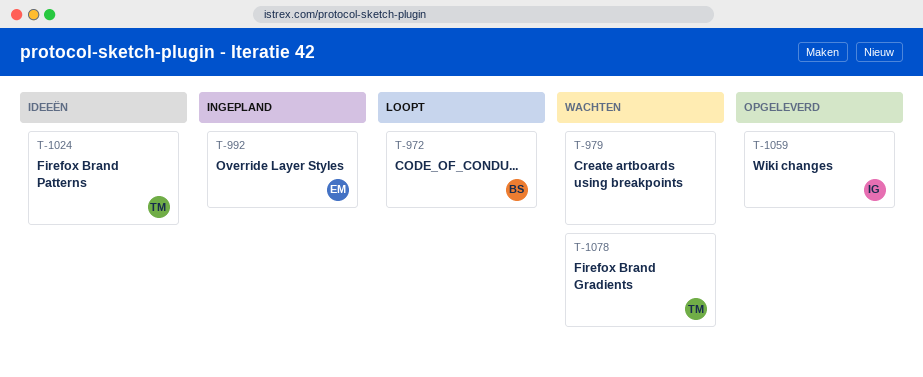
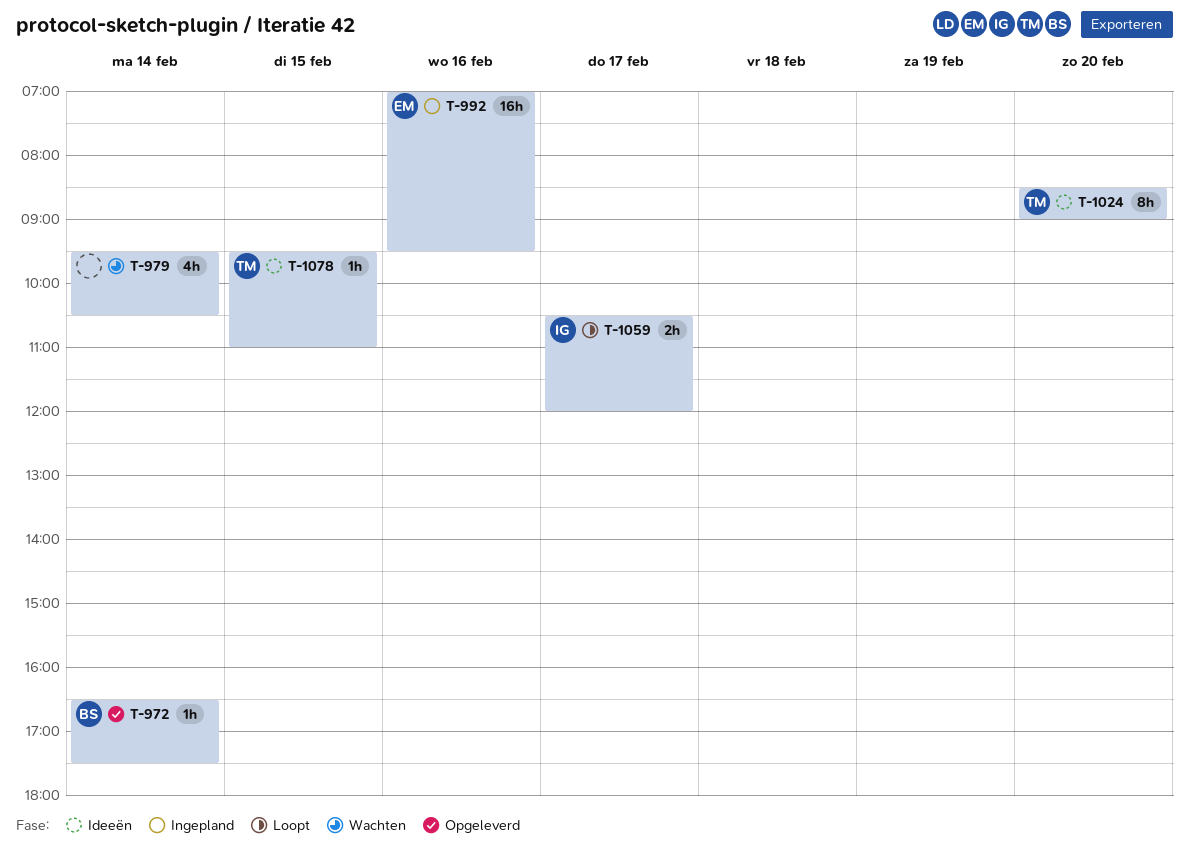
T-972, status: Loopt -> Opgeleverd
T-1059, status: Opgeleverd -> Loopt
T-1078, status: Wachten -> Ideeën

